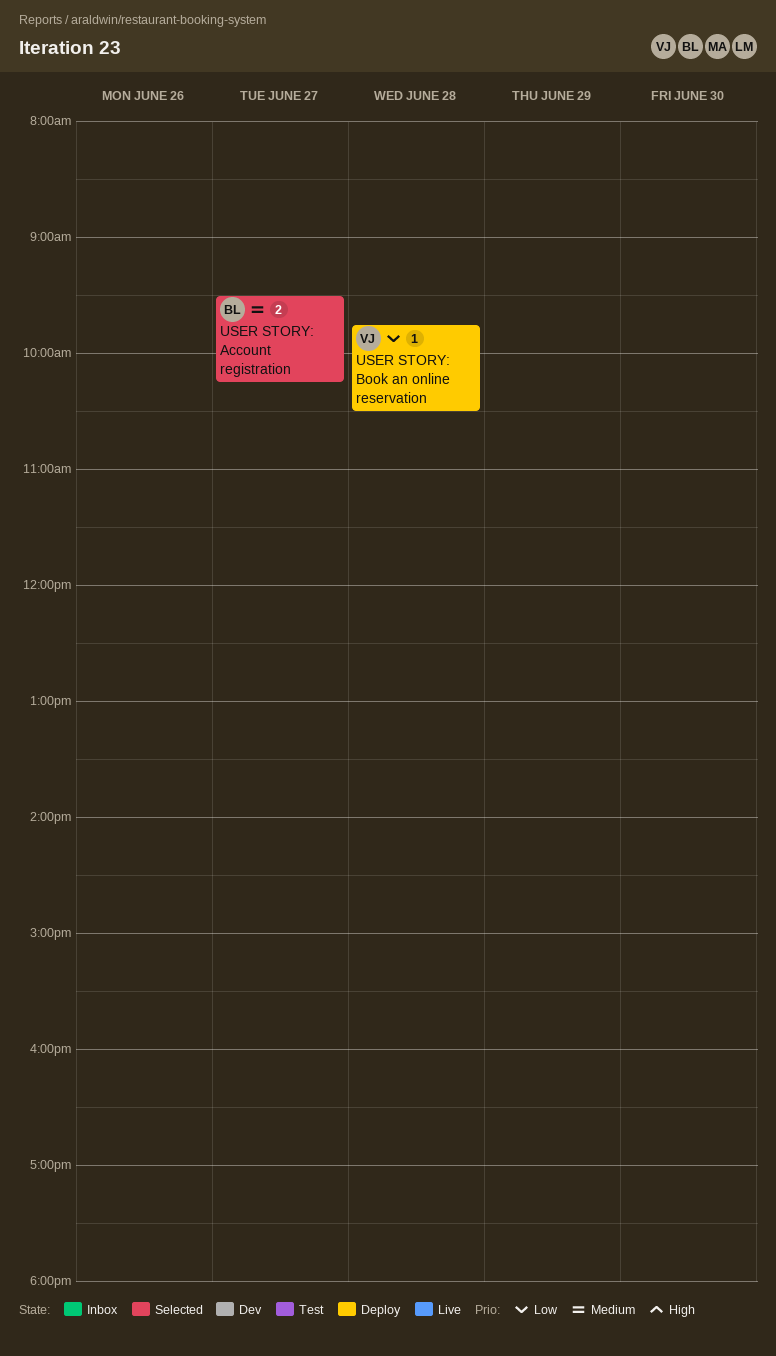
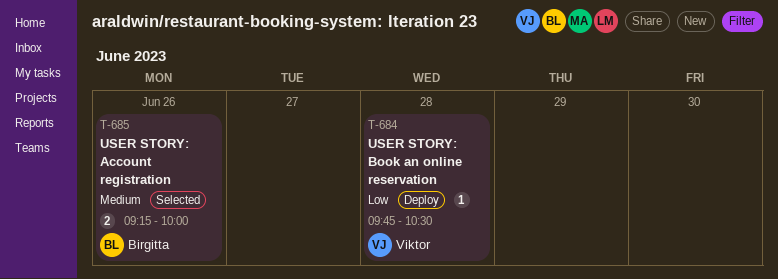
USER STORY: Account registration, day: Jun 27 -> Jun 26
USER STORY: Account registration, begins: 09:30 -> 09:15
USER STORY: Account registration, ends: 10:15 -> 10:00

